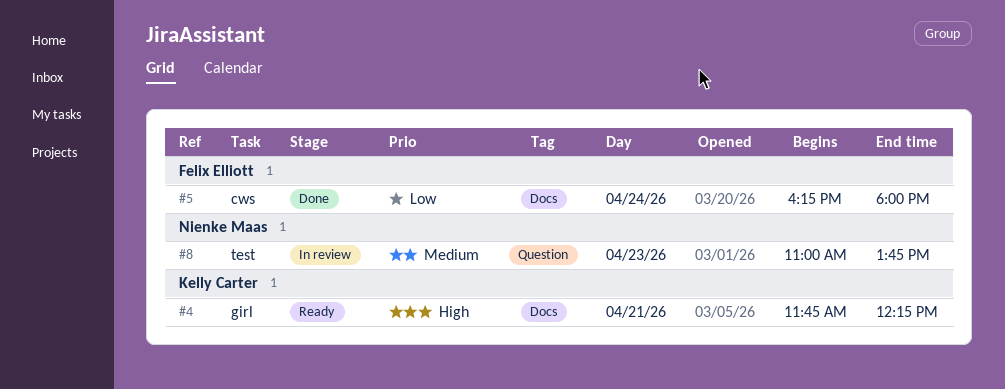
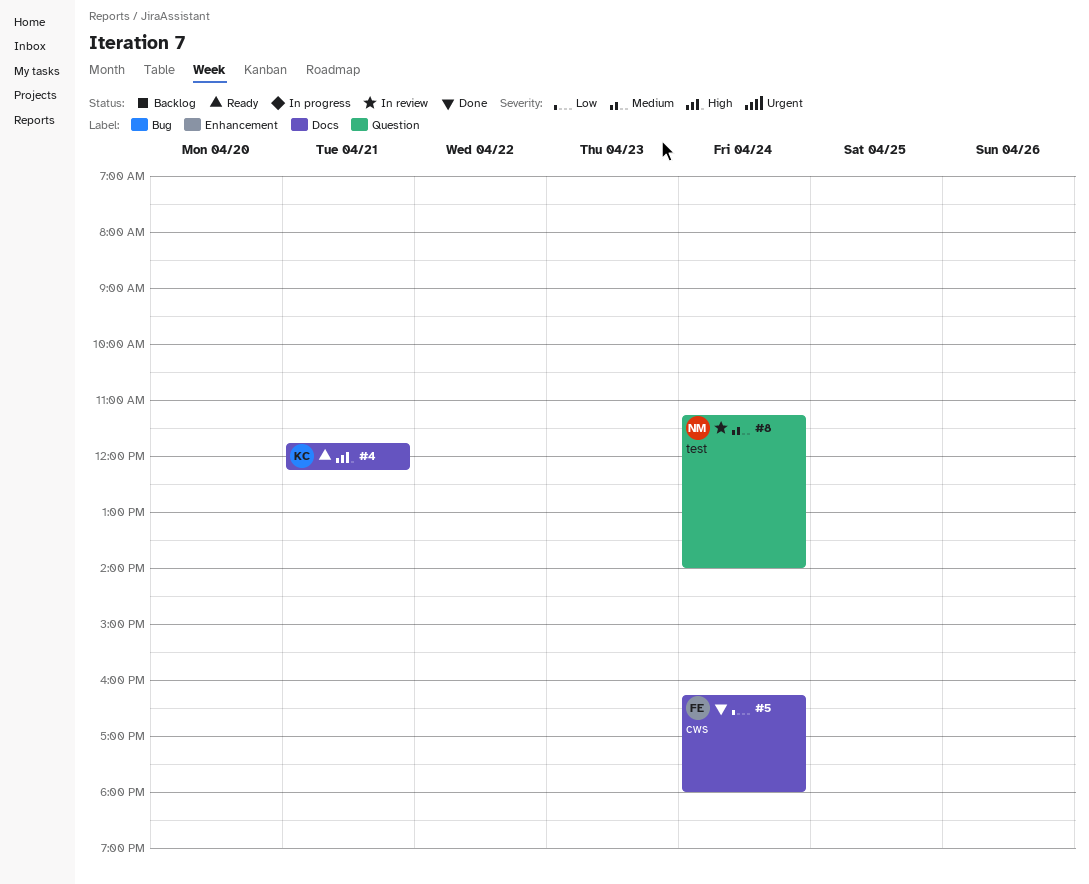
#8, day: Apr 23 -> Apr 24
#8, begins: 11:00 -> 11:15
#8, ends: 13:45 -> 14:00

